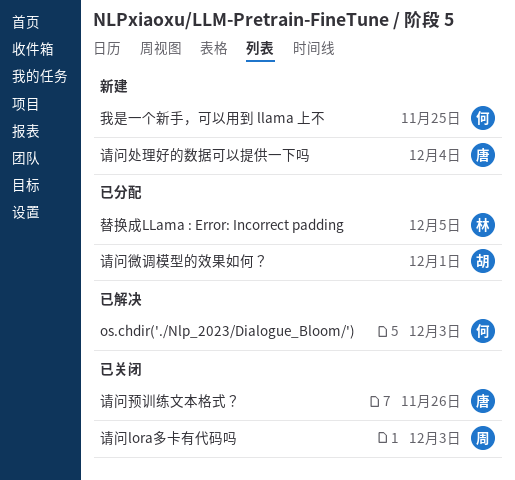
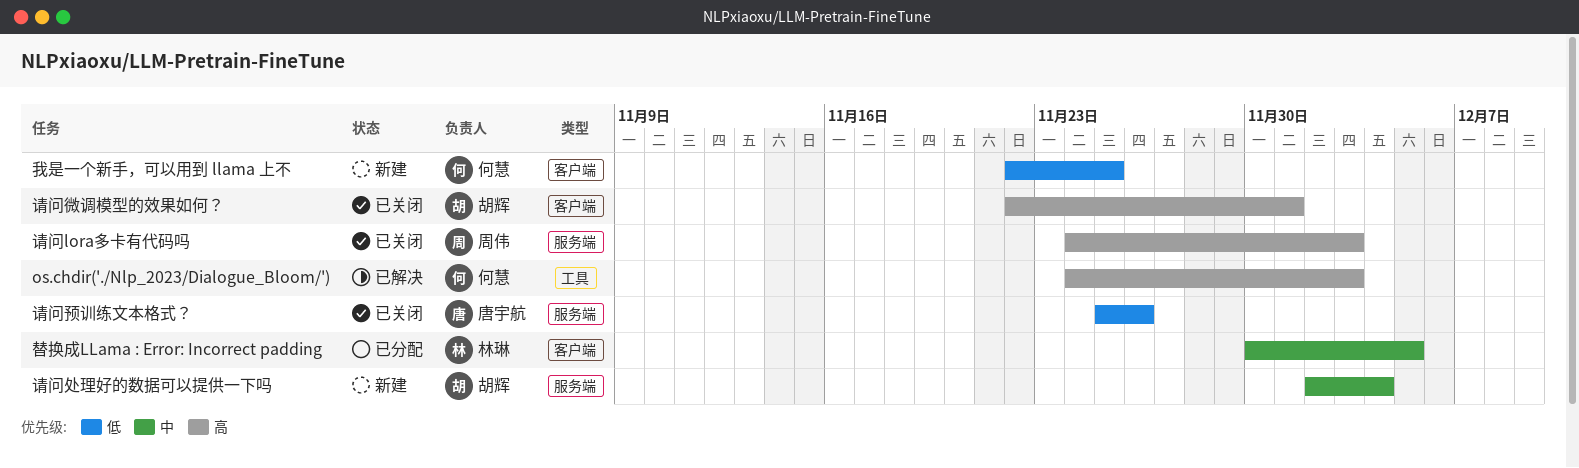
请问处理好的数据可以提供一下吗, owner: 唐宇航 -> 胡辉
请问微调模型的效果如何？, status: 已分配 -> 已关闭

